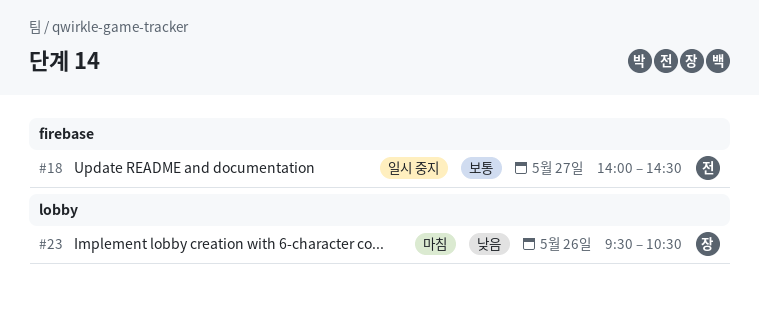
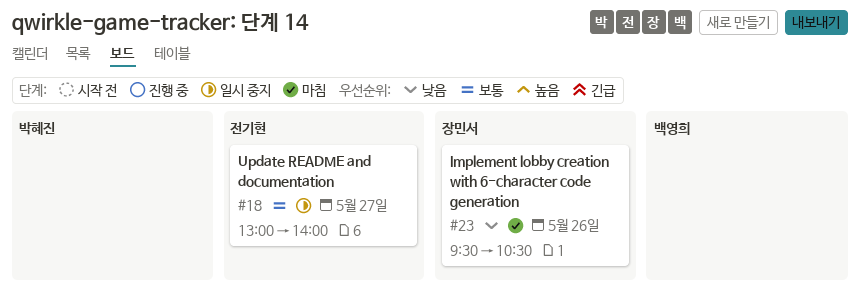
#18, begins: 14:00 -> 13:00
#18, ends: 14:30 -> 14:00

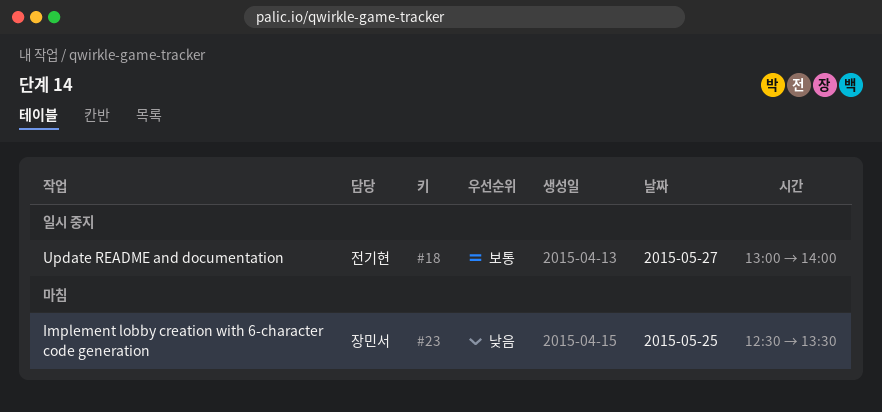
#23, day: May 26 -> May 25
#23, begins: 09:30 -> 12:30
#23, ends: 10:30 -> 13:30

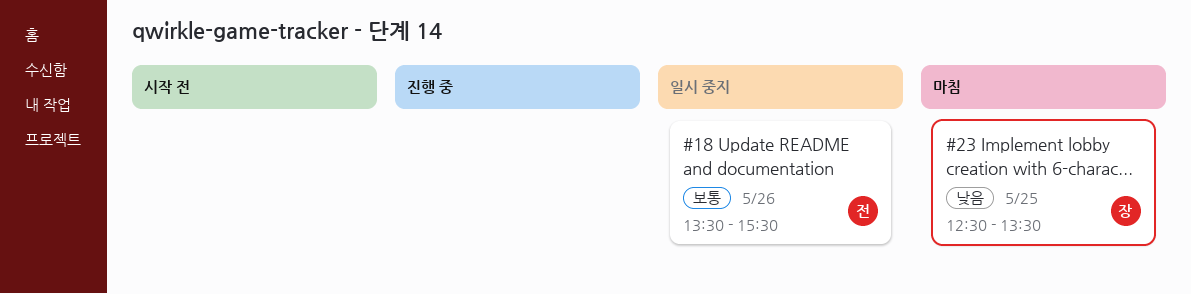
#18, day: May 27 -> May 26
#18, begins: 13:00 -> 13:30
#18, ends: 14:00 -> 15:30

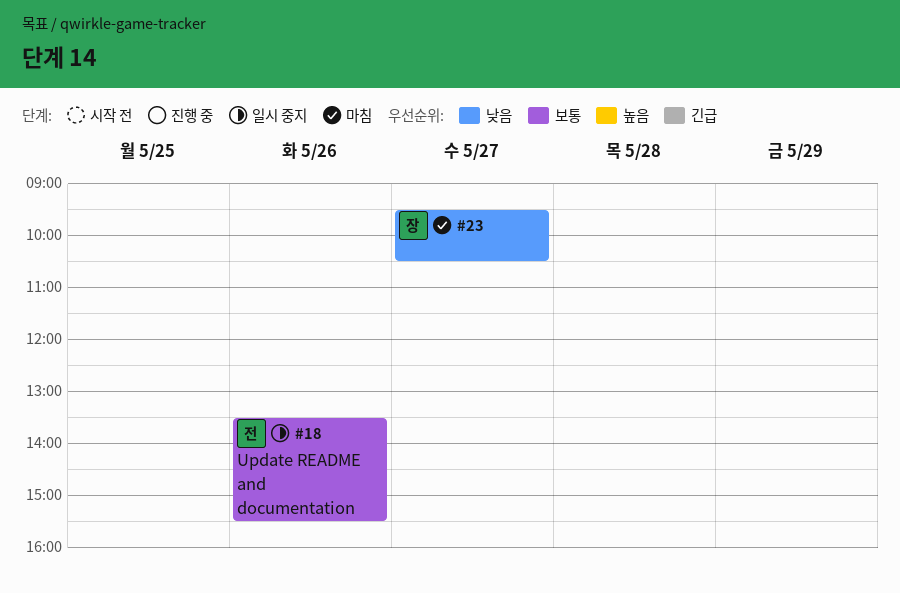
#23, day: May 25 -> May 27
#23, begins: 12:30 -> 09:30
#23, ends: 13:30 -> 10:30

